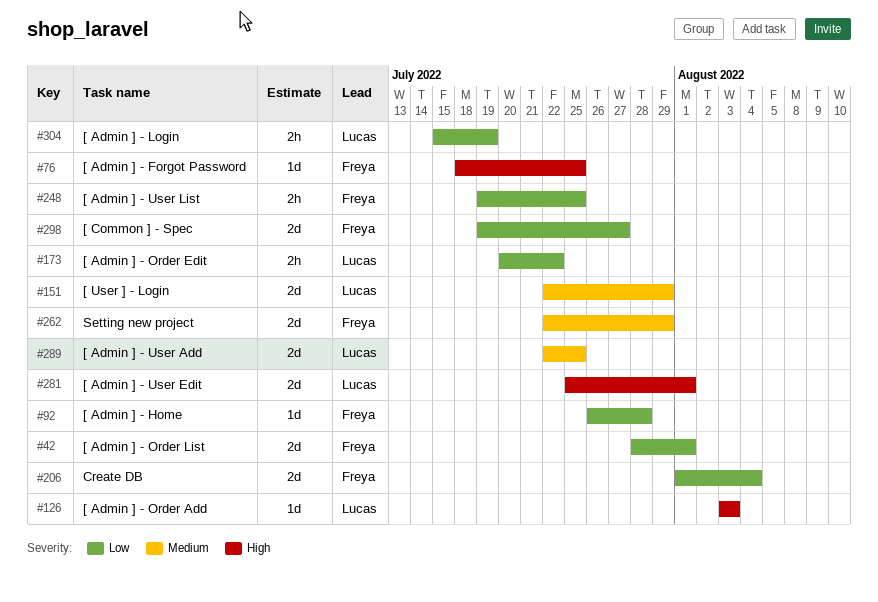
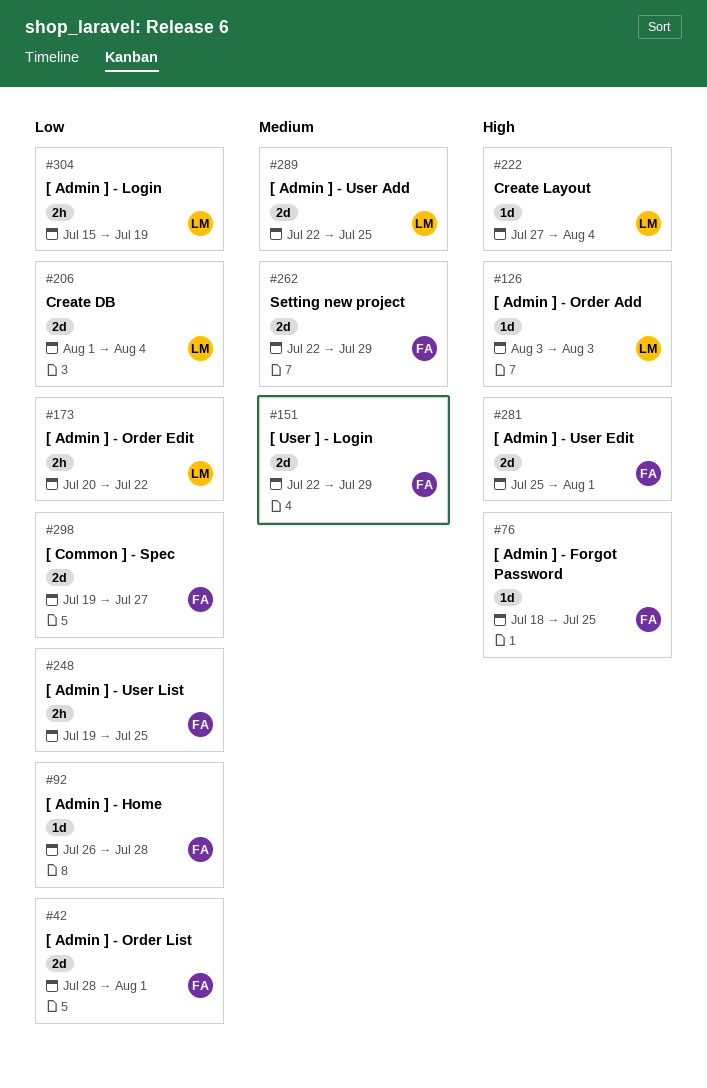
#151, owner: Lucas -> Freya
#206, owner: Freya -> Lucas
#222: none -> present
#281, owner: Lucas -> Freya

